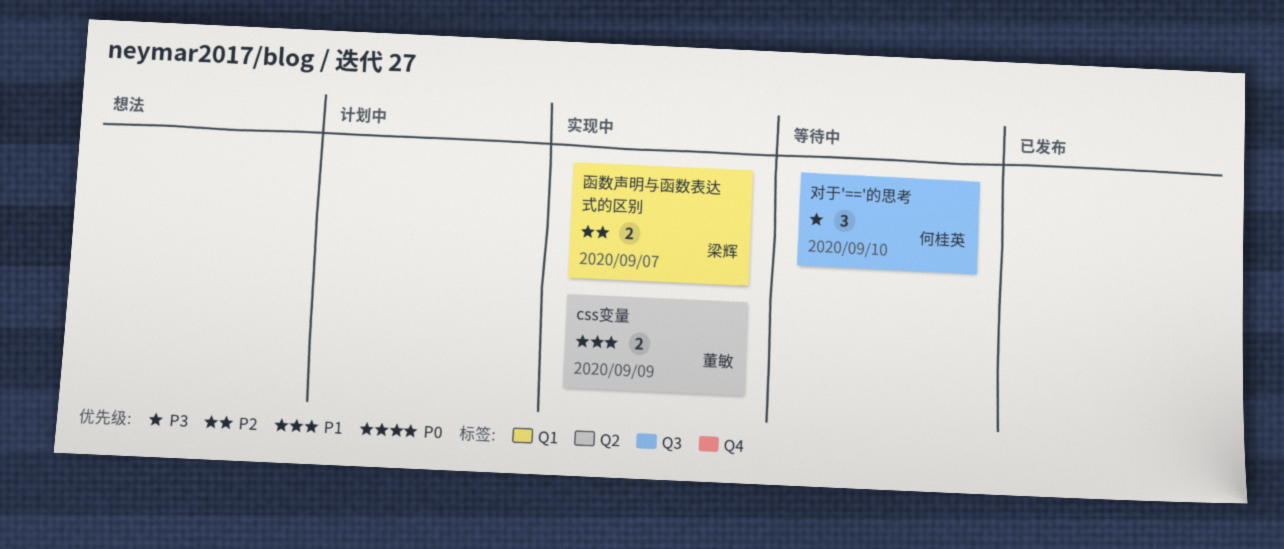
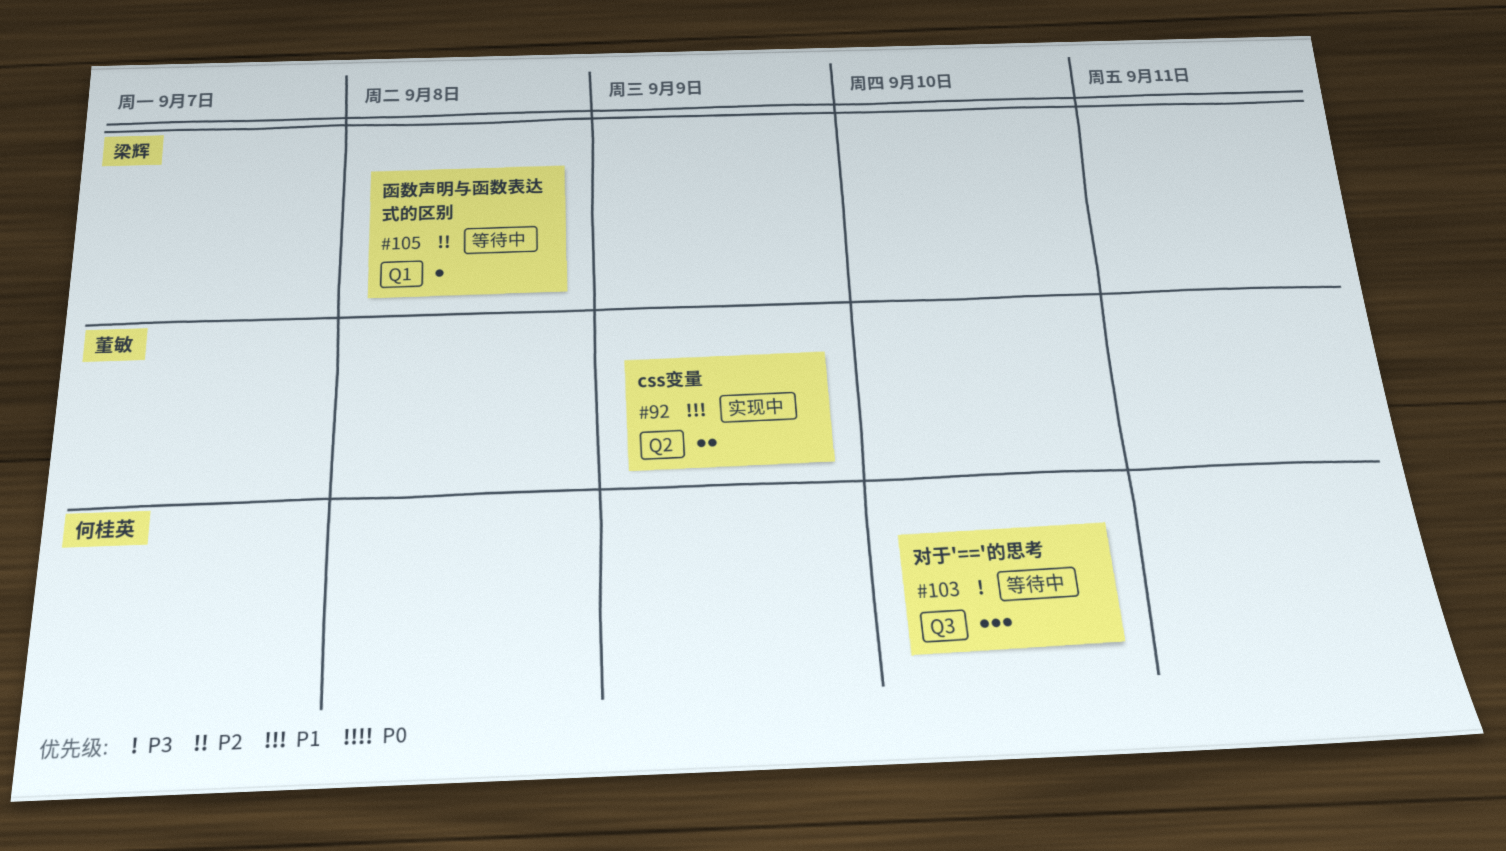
函数声明与函数表达式的区别, status: 实现中 -> 等待中
函数声明与函数表达式的区别, estimate: 2 -> 1
函数声明与函数表达式的区别, due: Sep 7 -> Sep 8

